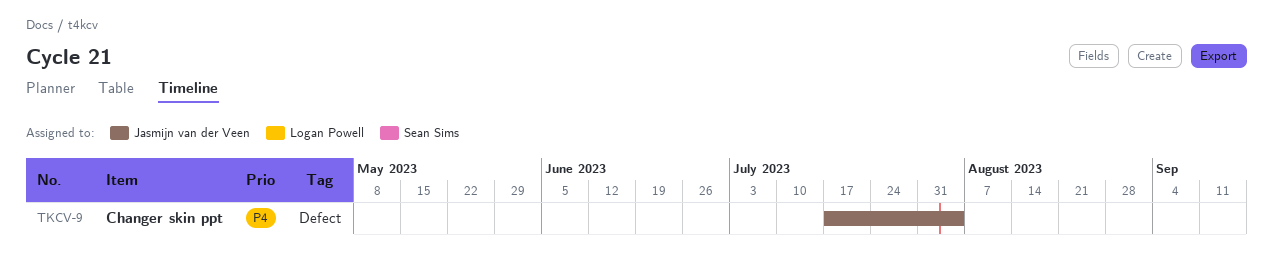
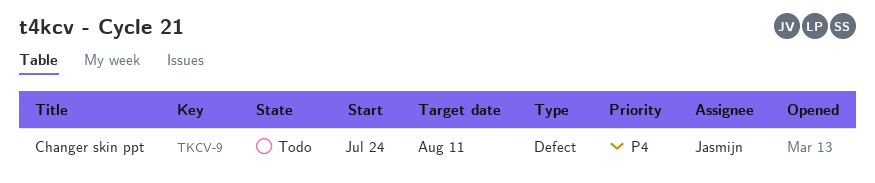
TKCV-9, start: Jul 17 -> Jul 24
TKCV-9, due: Aug 4 -> Aug 11

